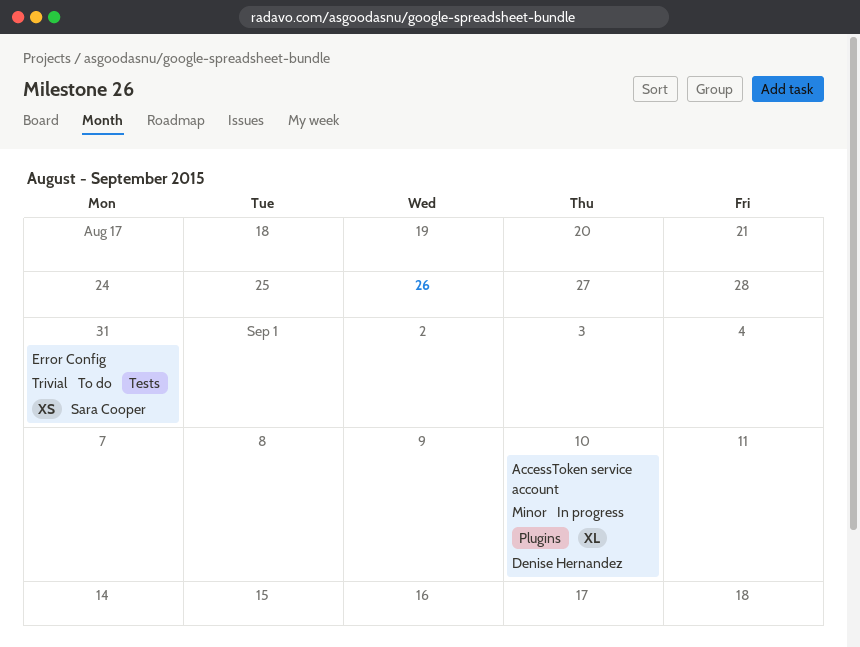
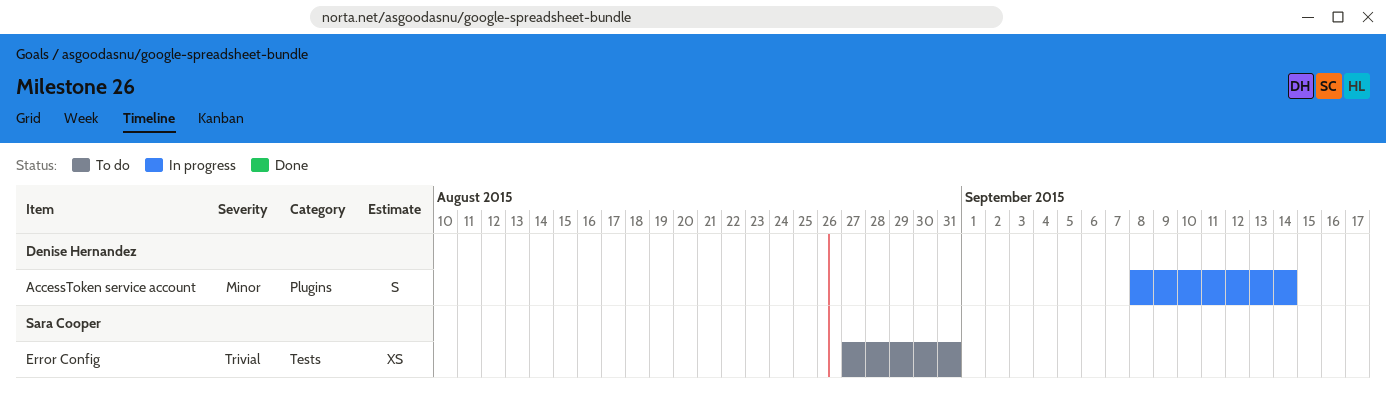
AccessToken service account, estimate: XL -> S
AccessToken service account, due: Sep 10 -> Sep 14

